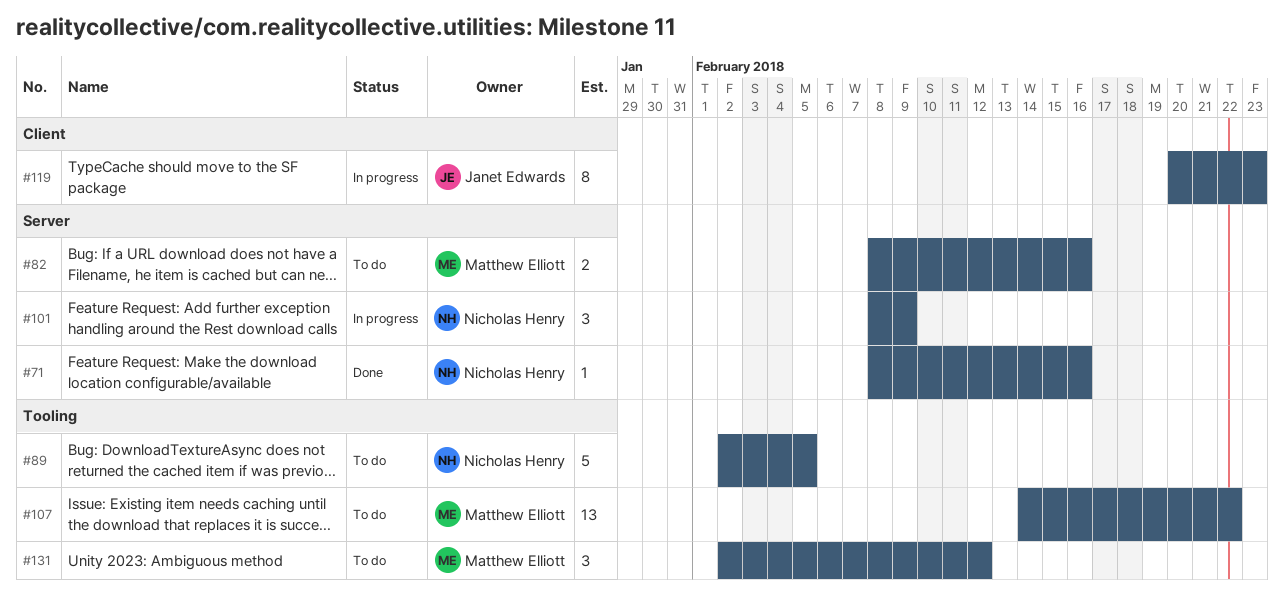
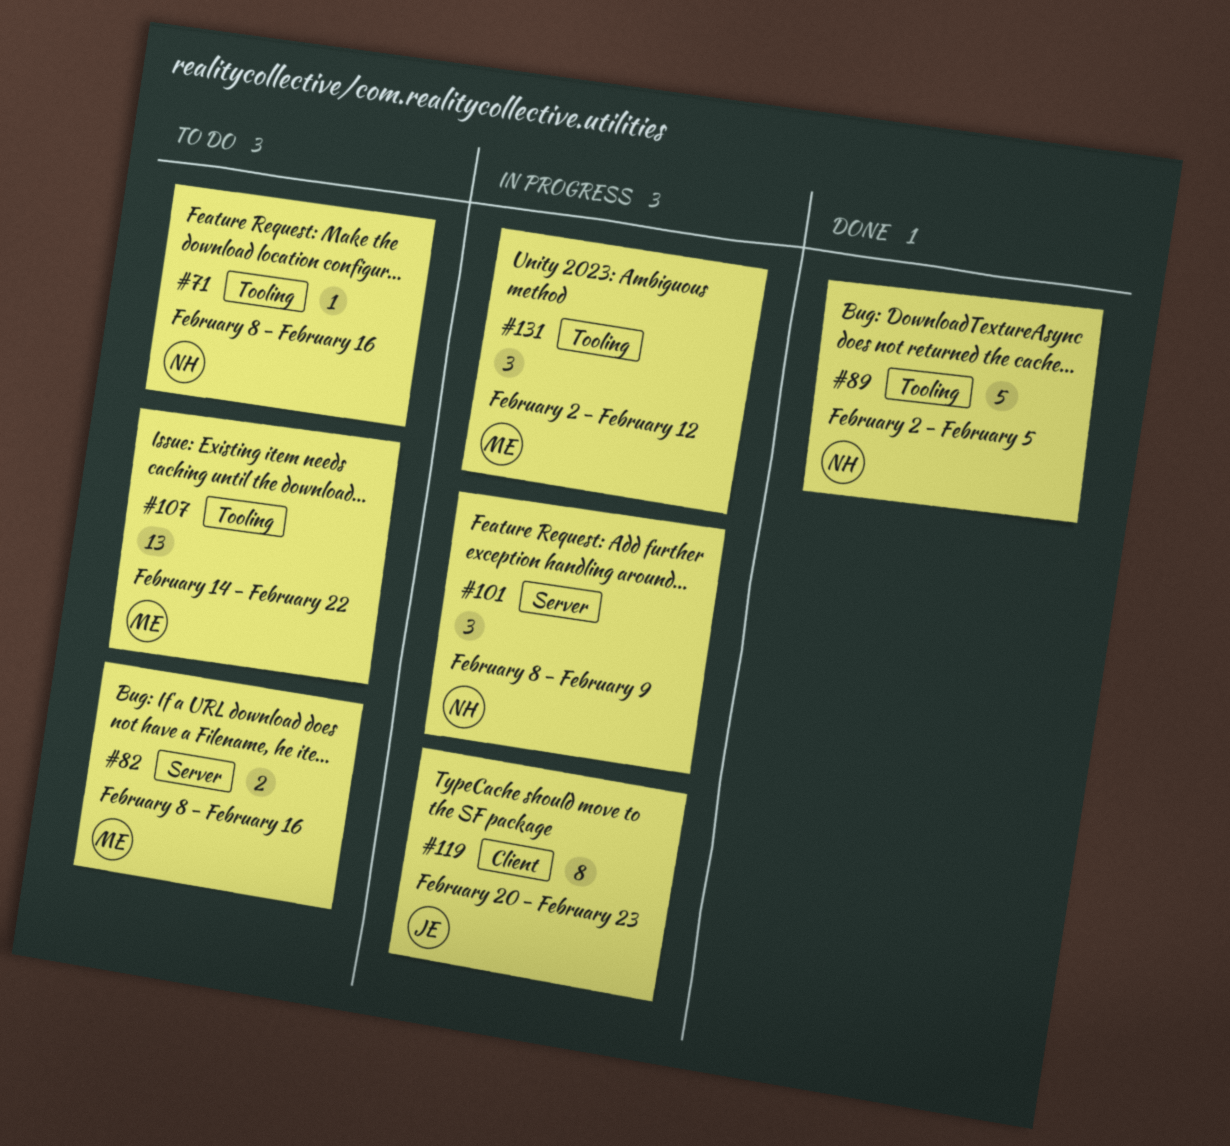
#71, status: Done -> To do
#71, label: Server -> Tooling
#89, status: To do -> Done
#131, status: To do -> In progress

